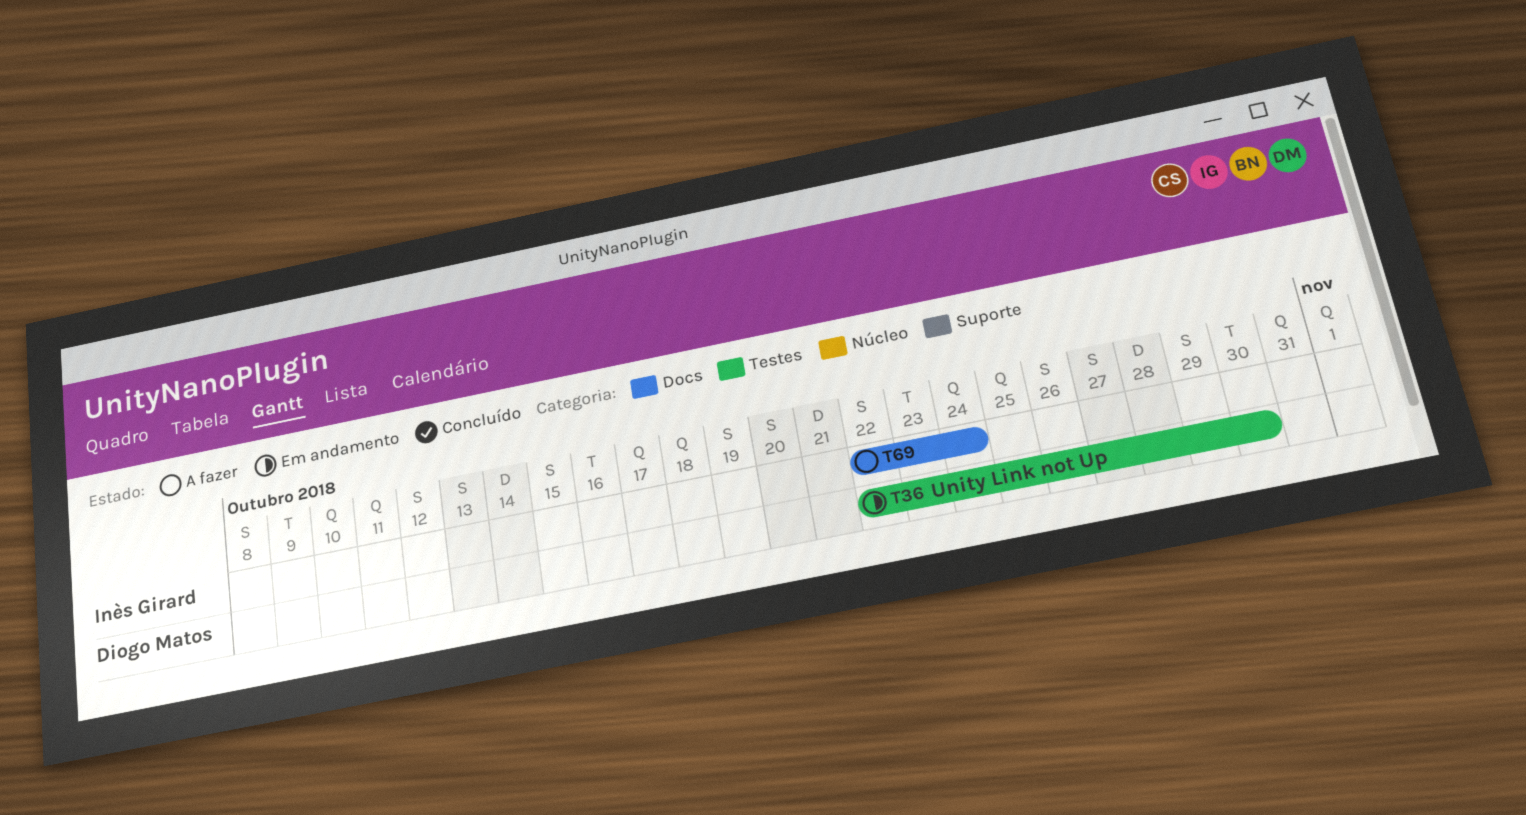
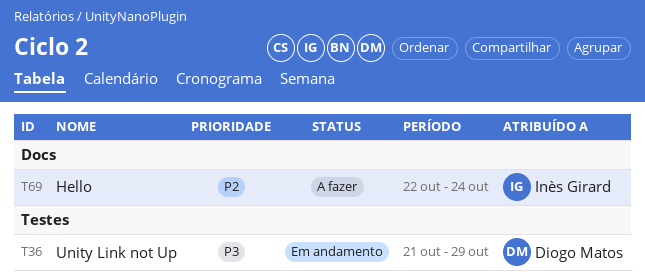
T36, start: Oct 22 -> Oct 21
T36, due: Oct 30 -> Oct 29

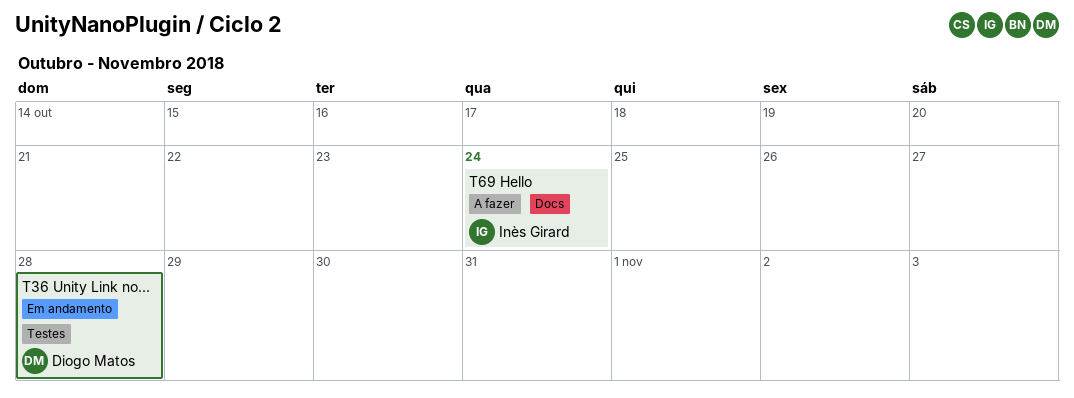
T36, due: Oct 29 -> Oct 28

